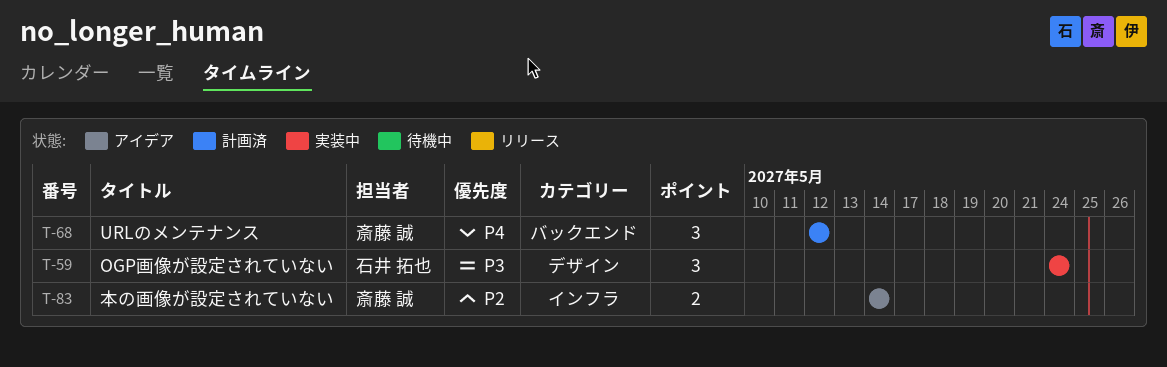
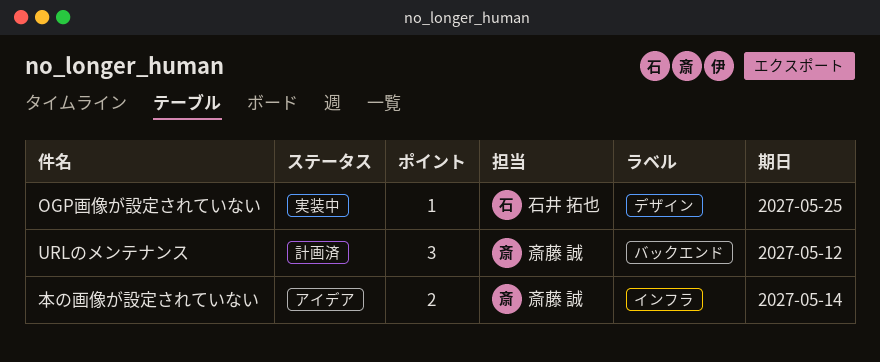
OGP画像が設定されていない, estimate: 3 -> 1
OGP画像が設定されていない, due: May 24 -> May 25

